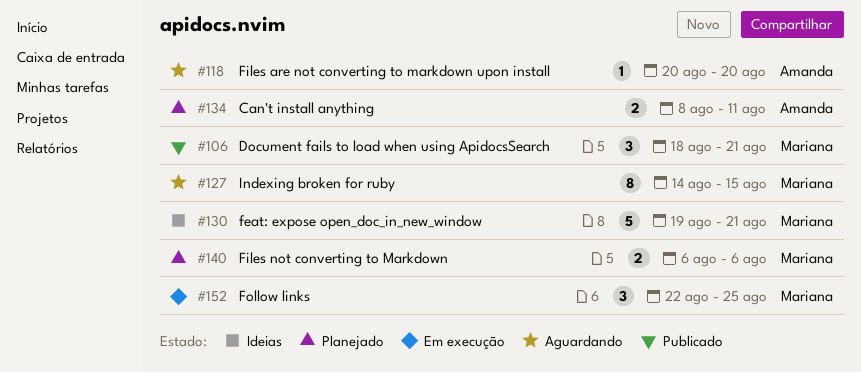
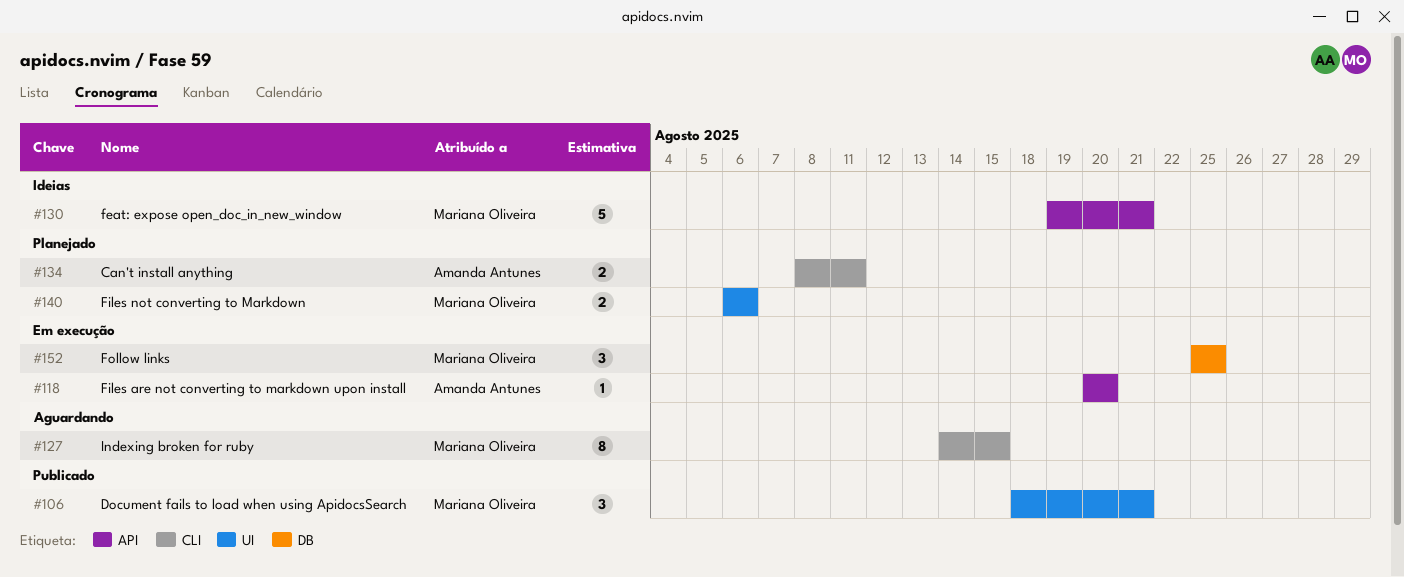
#118, status: Aguardando -> Em execução
#152, start: Aug 22 -> Aug 25

